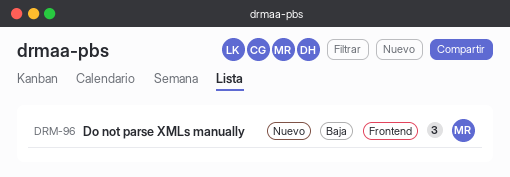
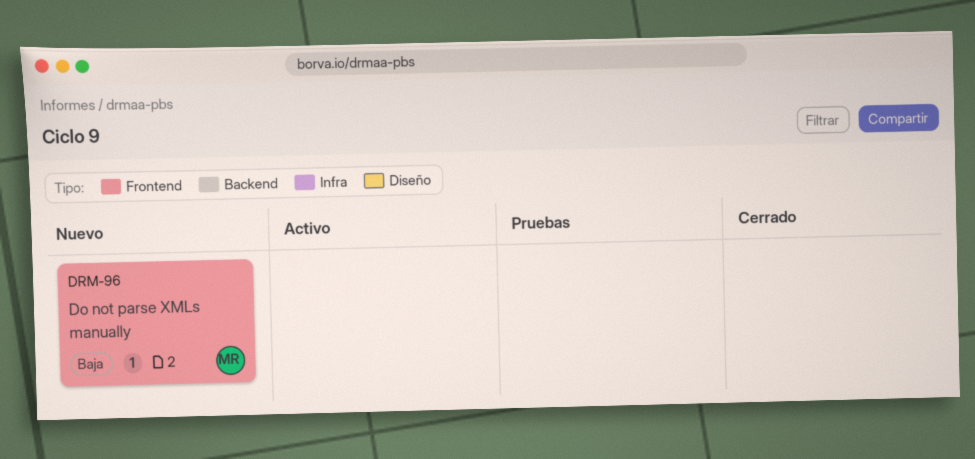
DRM-96, estimate: 3 -> 1

